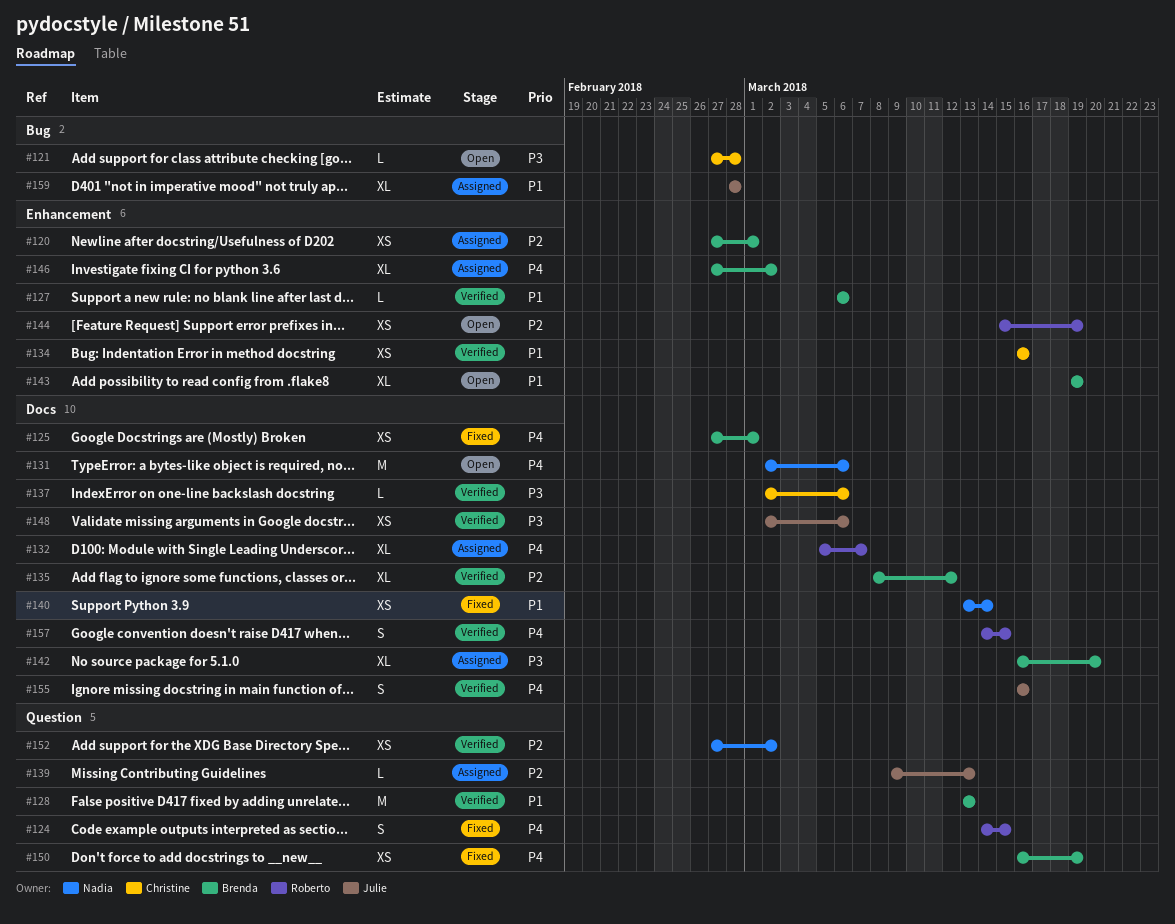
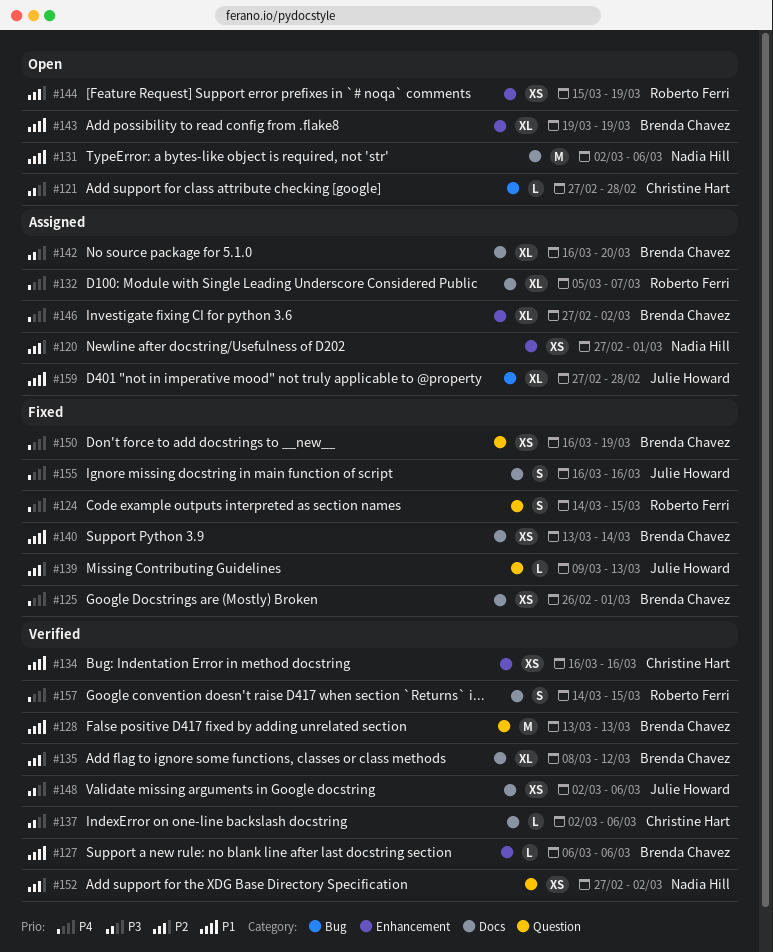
#120, owner: Brenda Chavez -> Nadia Hill
#125, start: Feb 27 -> Feb 26
#131, priority: P4 -> P1
#139, status: Assigned -> Fixed
#140, owner: Nadia Hill -> Brenda Chavez
#155, status: Verified -> Fixed
#159, start: Feb 28 -> Feb 27

